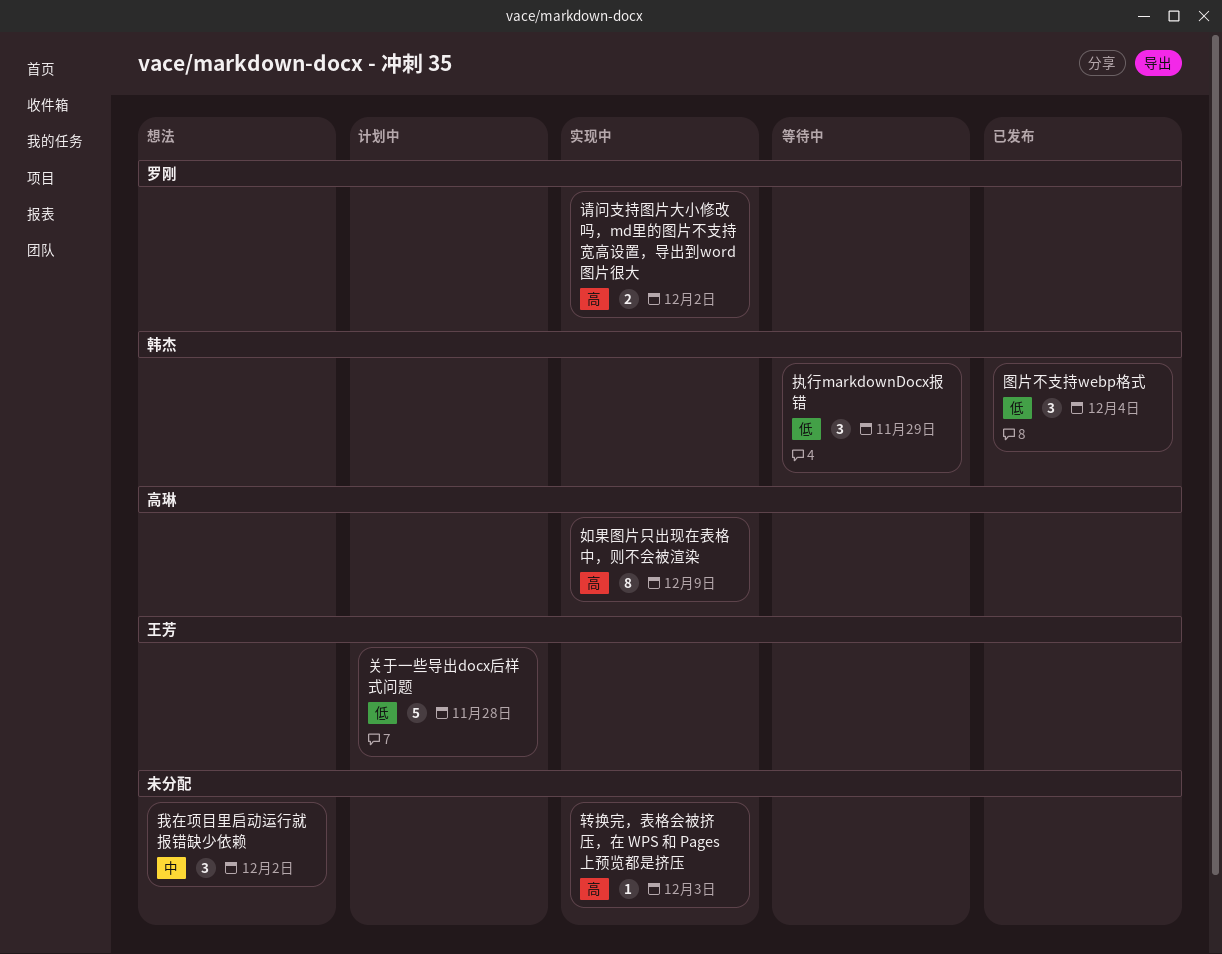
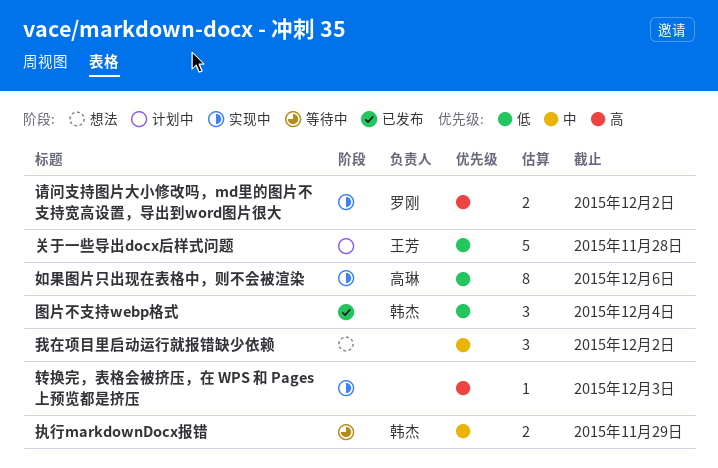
如果图片只出现在表格中，则不会被渲染, priority: 高 -> 低
如果图片只出现在表格中，则不会被渲染, due: Dec 9 -> Dec 6
执行markdownDocx报错, priority: 低 -> 中
执行markdownDocx报错, estimate: 3 -> 2

